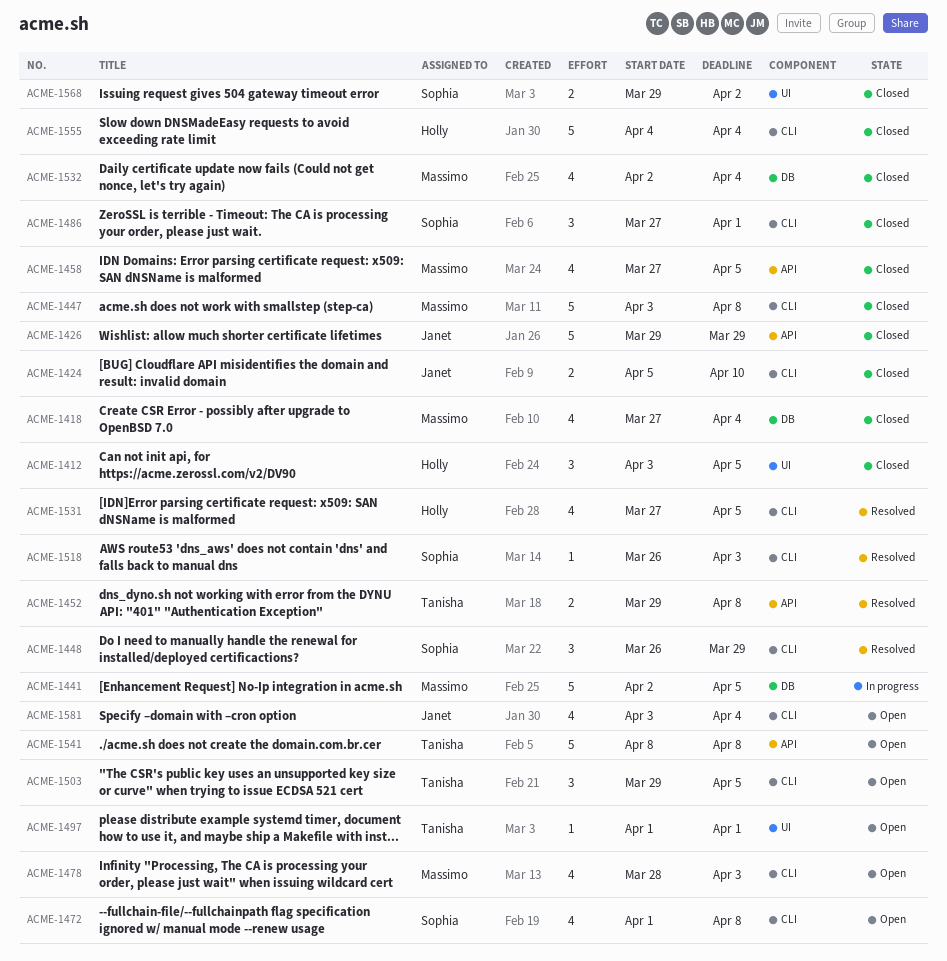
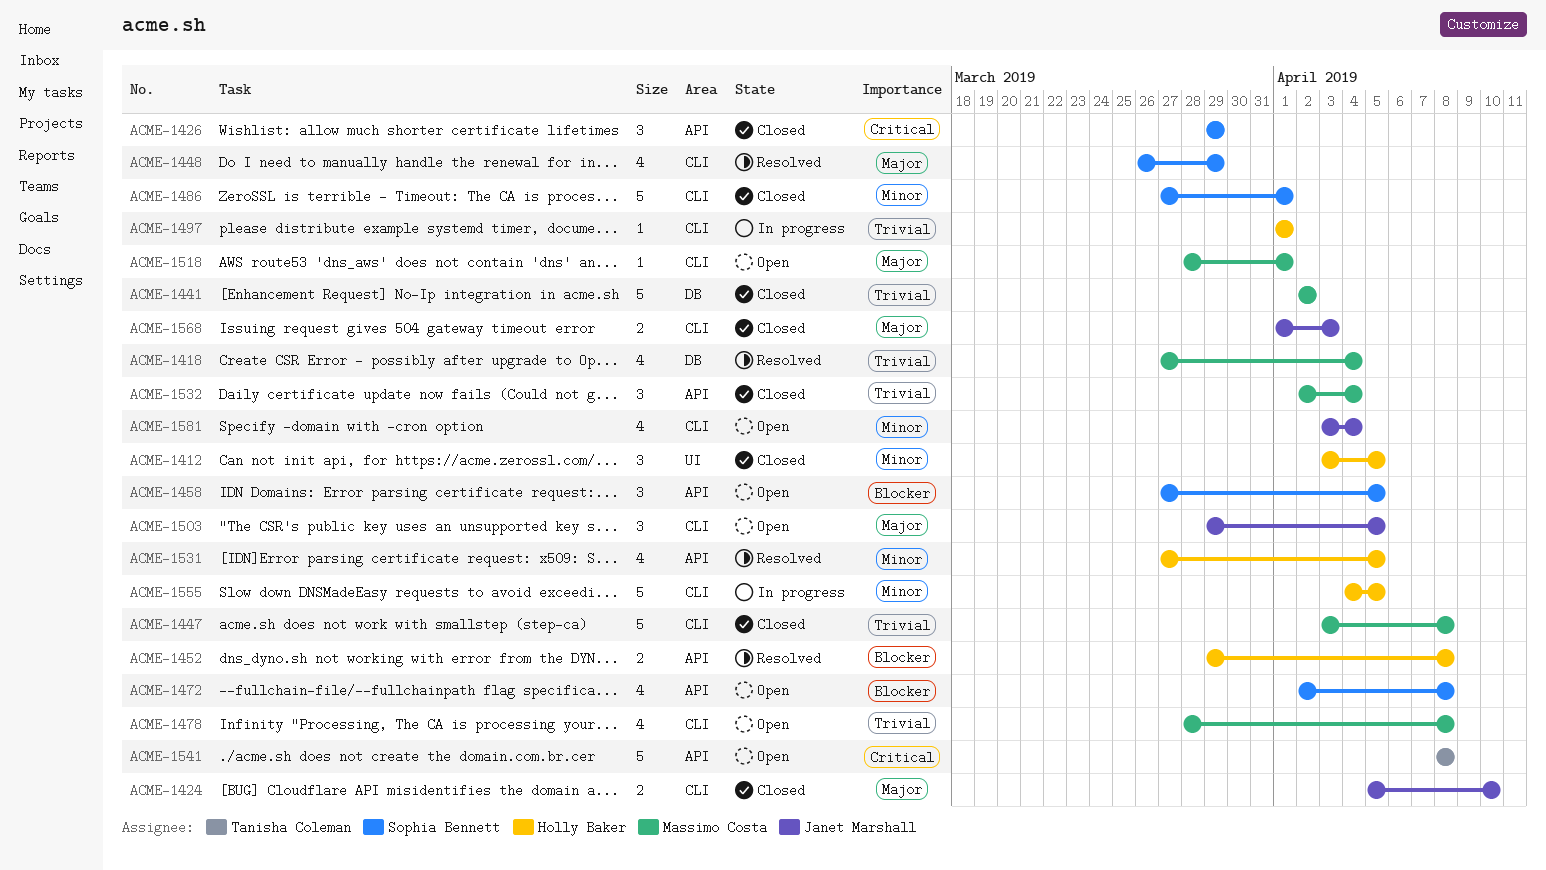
ACME-1418, status: Closed -> Resolved
ACME-1426, owner: Janet Marshall -> Sophia Bennett
ACME-1426, estimate: 5 -> 3
ACME-1441, status: In progress -> Closed
ACME-1441, due: Apr 5 -> Apr 2
ACME-1448, estimate: 3 -> 4
ACME-1452, owner: Tanisha Coleman -> Holly Baker
ACME-1458, status: Closed -> Open
ACME-1458, owner: Massimo Costa -> Sophia Bennett
ACME-1458, estimate: 4 -> 3
ACME-1472, label: CLI -> API
ACME-1472, start: Apr 1 -> Apr 2
ACME-1478, due: Apr 3 -> Apr 8
ACME-1486, estimate: 3 -> 5
ACME-1497, status: Open -> In progress
ACME-1497, owner: Tanisha Coleman -> Holly Baker
ACME-1497, label: UI -> CLI
ACME-1503, owner: Tanisha Coleman -> Janet Marshall
ACME-1518, status: Resolved -> Open
ACME-1518, owner: Sophia Bennett -> Massimo Costa
ACME-1518, start: Mar 26 -> Mar 28
ACME-1518, due: Apr 3 -> Apr 1
ACME-1531, label: CLI -> API
ACME-1532, label: DB -> API
ACME-1532, estimate: 4 -> 3
ACME-1555, status: Closed -> In progress
ACME-1555, due: Apr 4 -> Apr 5
ACME-1568, owner: Sophia Bennett -> Janet Marshall
ACME-1568, label: UI -> CLI
ACME-1568, start: Mar 29 -> Apr 1
ACME-1568, due: Apr 2 -> Apr 3

